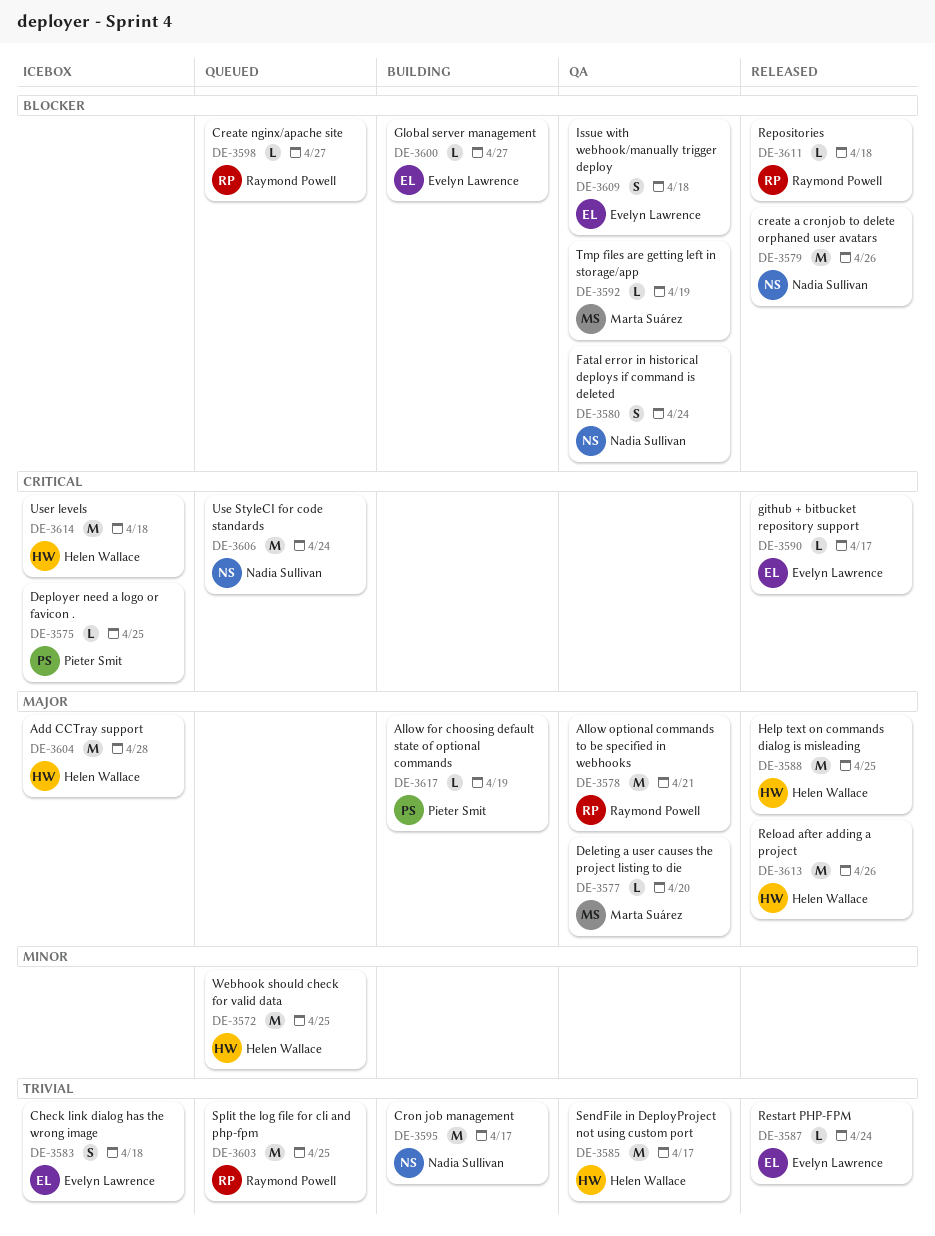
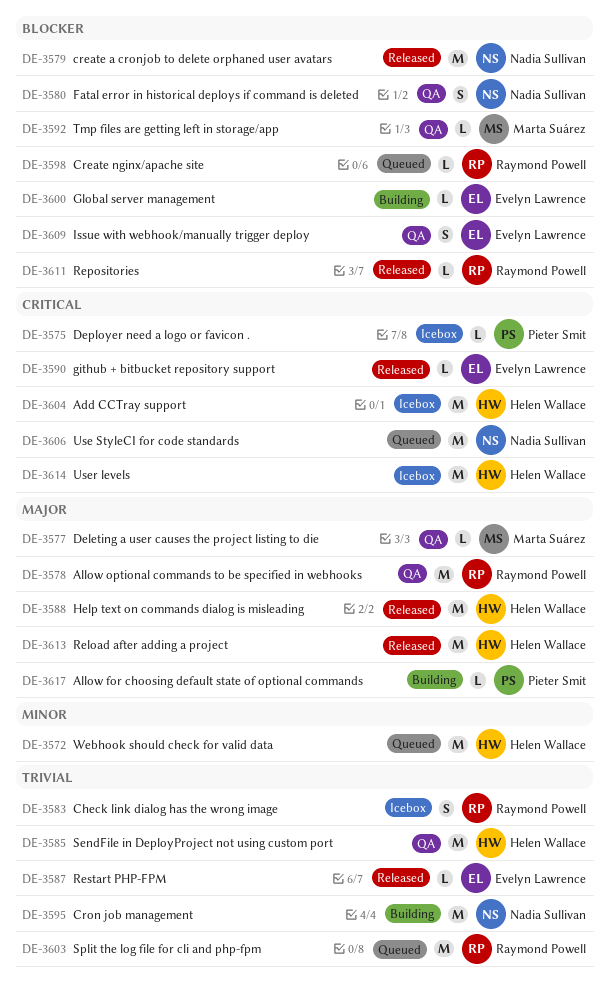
DE-3583, owner: Evelyn Lawrence -> Raymond Powell
DE-3604, priority: Major -> Critical

